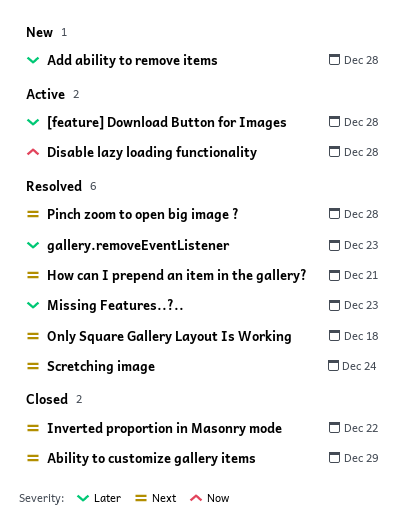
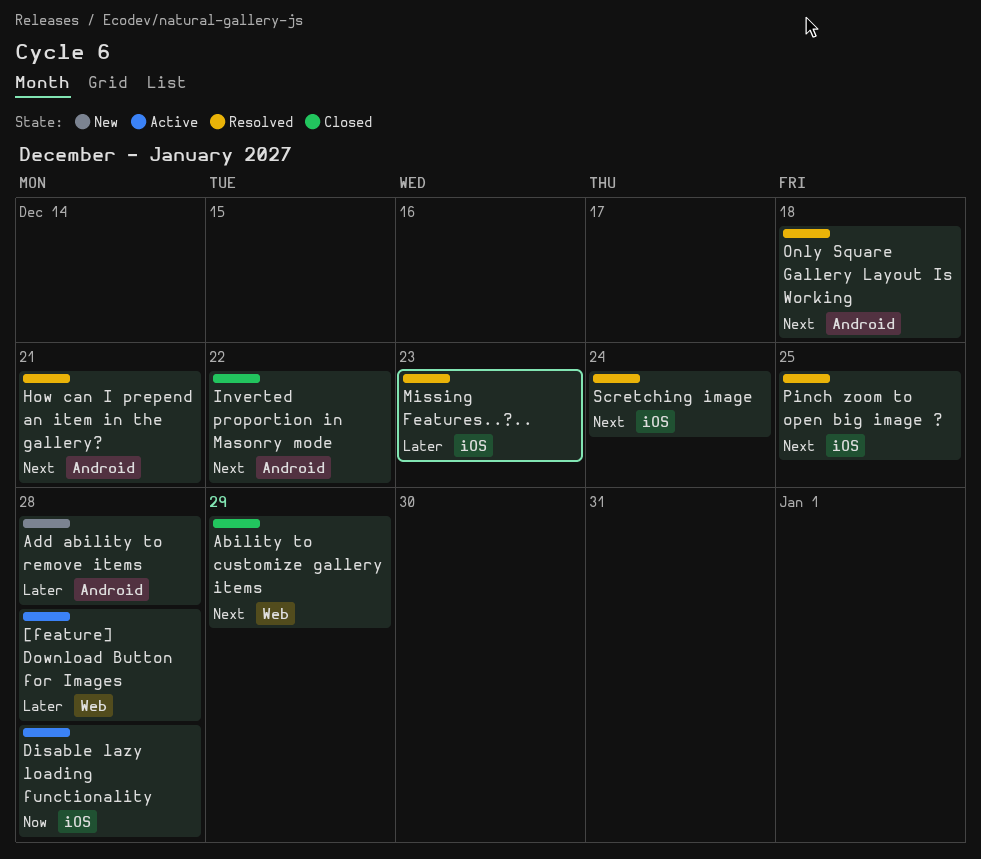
gallery.removeEventListener: present -> none
Pinch zoom to open big image ?, due: Dec 28 -> Dec 25

